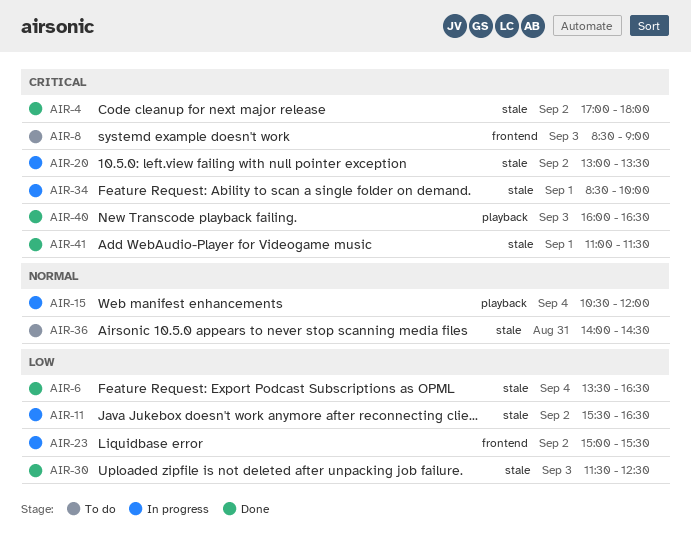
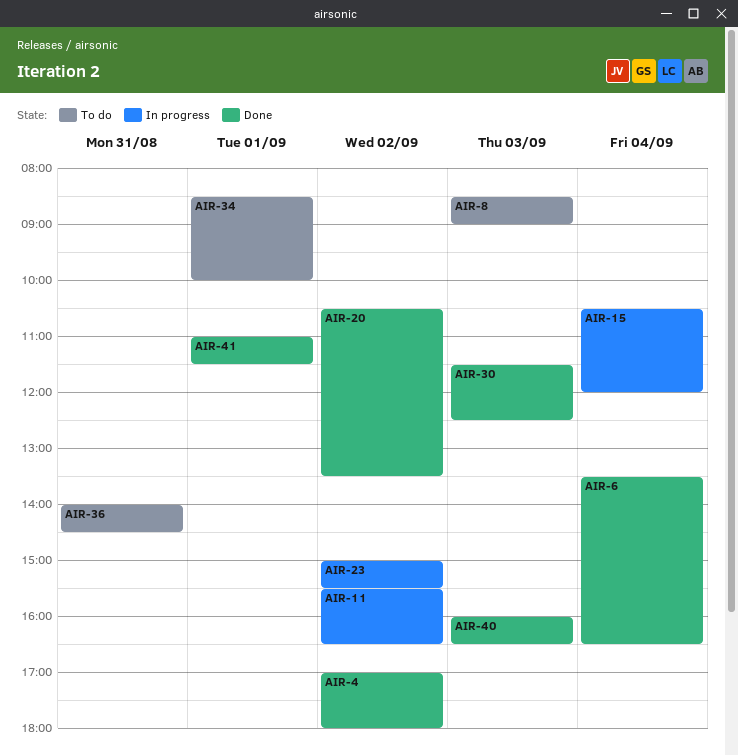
AIR-20, status: In progress -> Done
AIR-20, begins: 13:00 -> 10:30
AIR-34, status: In progress -> To do

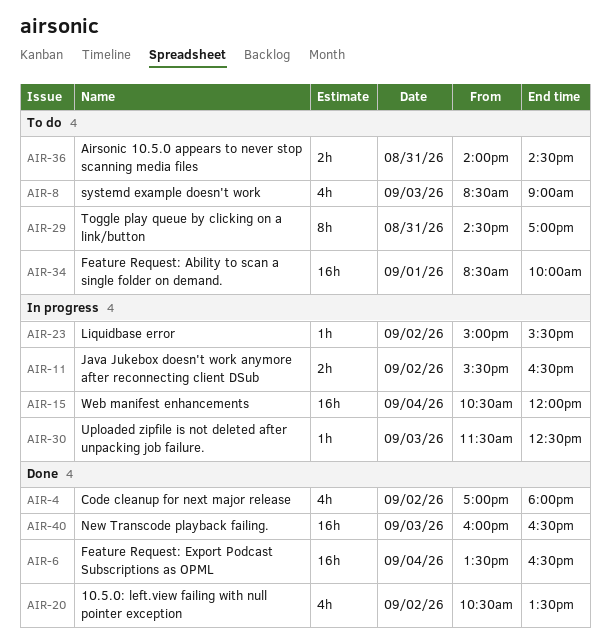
AIR-29: none -> present
AIR-30, status: Done -> In progress
AIR-41: present -> none

